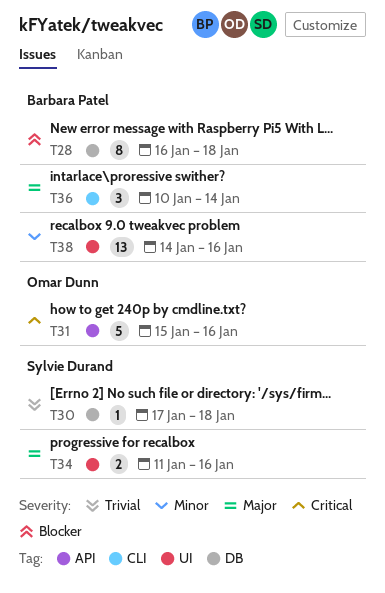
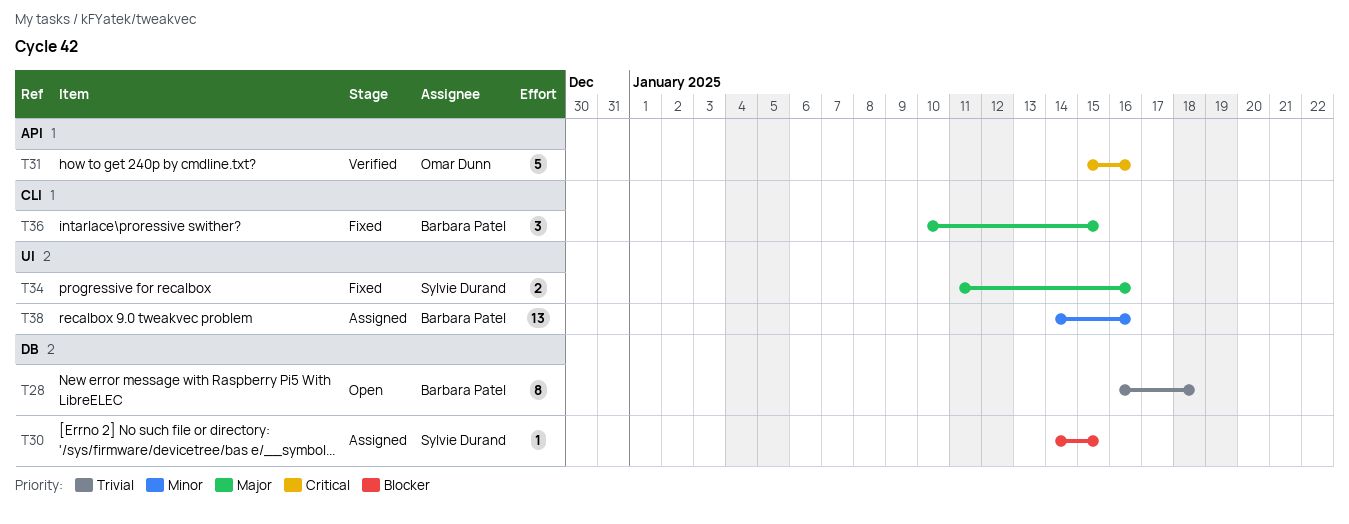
T28, priority: Blocker -> Trivial
T30, priority: Trivial -> Blocker
T30, start: Jan 17 -> Jan 14
T30, due: Jan 18 -> Jan 15
T36, due: Jan 14 -> Jan 15

